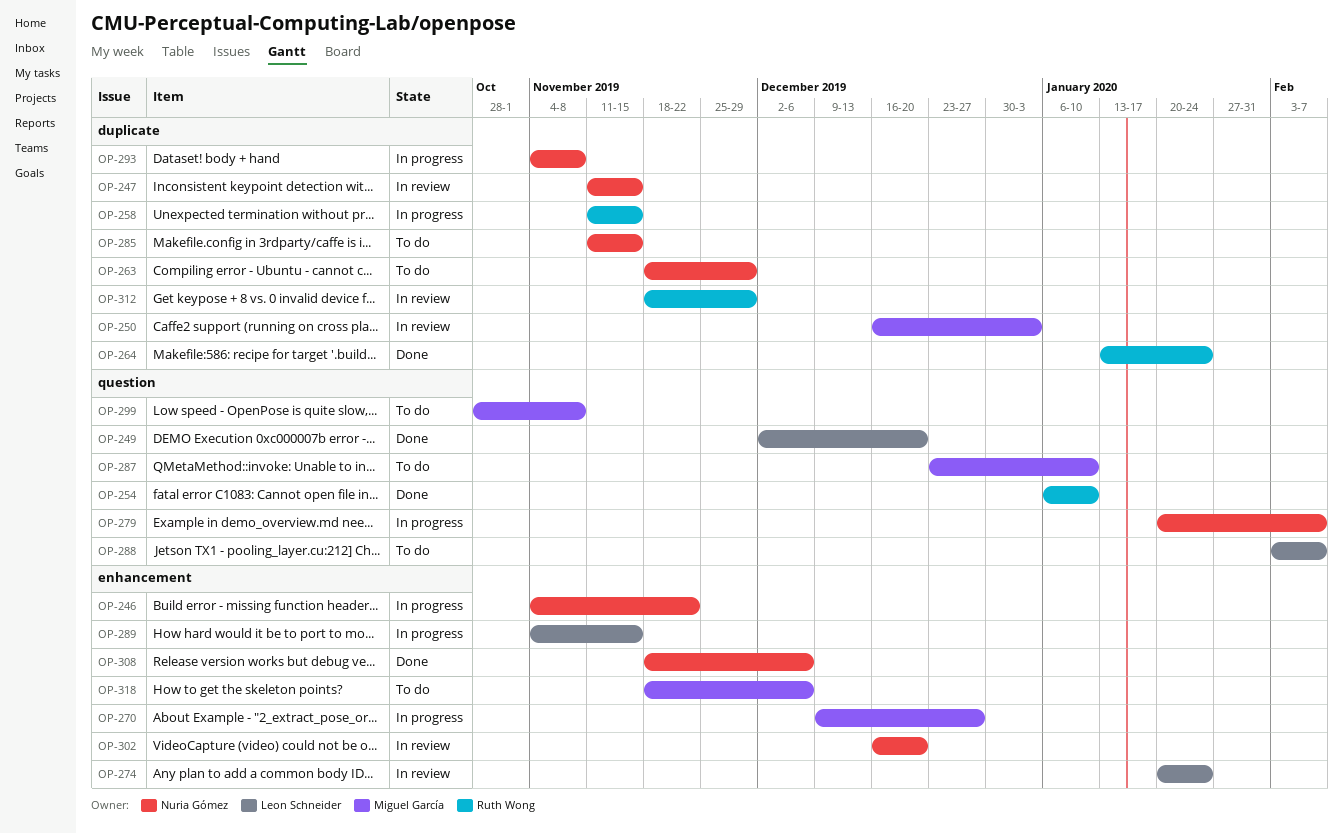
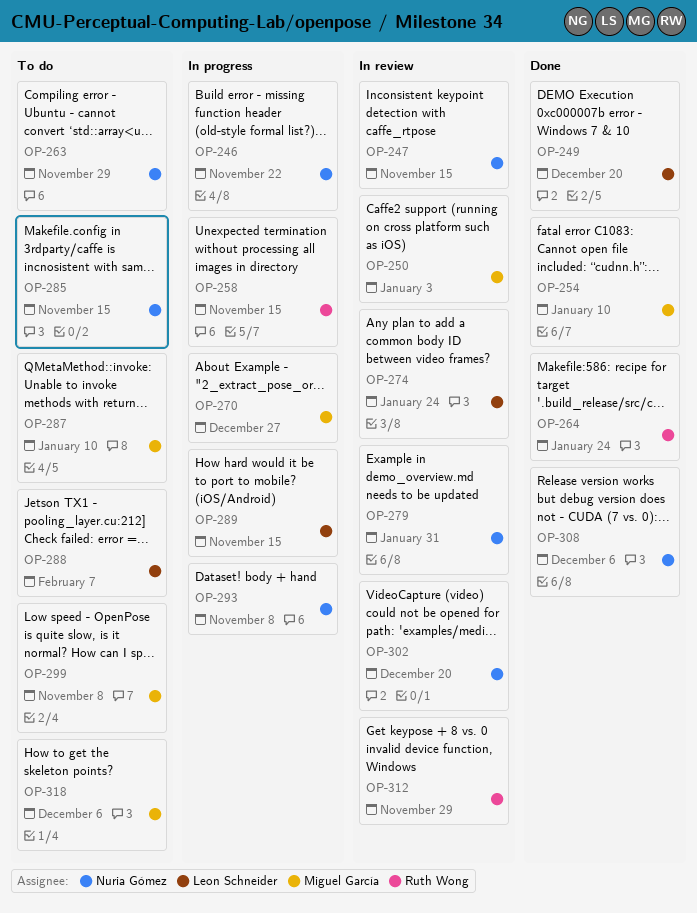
OP-254, owner: Ruth Wong -> Miguel García
OP-279, status: In progress -> In review
OP-279, due: Feb 7 -> Jan 31

